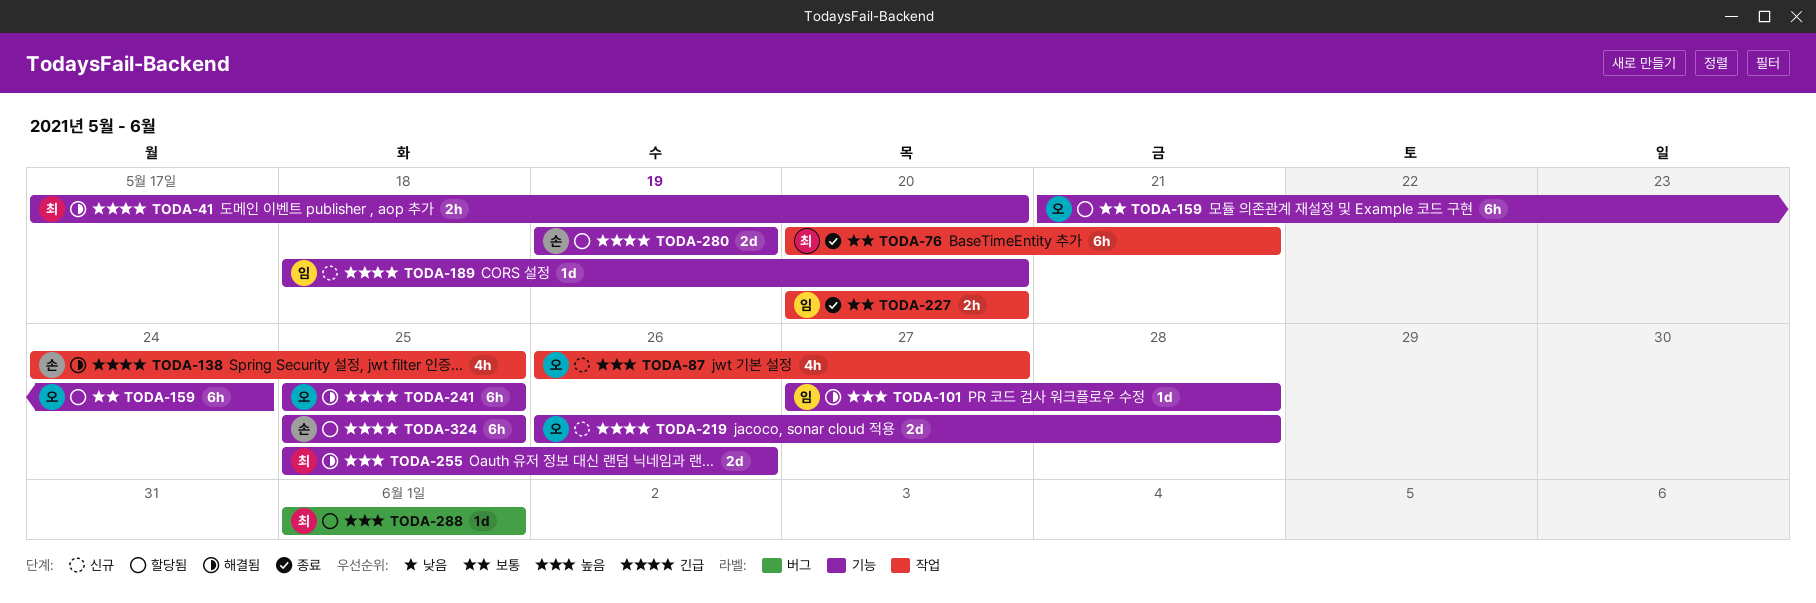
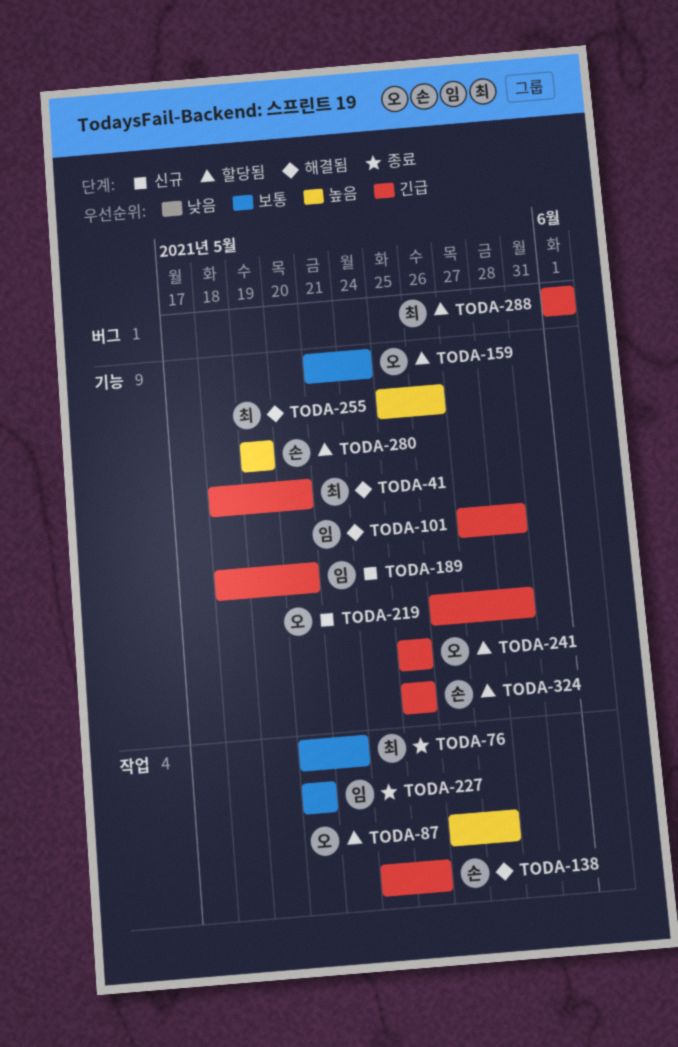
TODA-41, start: May 17 -> May 18
TODA-87, status: 신규 -> 할당됨
TODA-101, priority: 높음 -> 긴급
TODA-241, status: 해결됨 -> 할당됨
TODA-280, priority: 긴급 -> 높음
TODA-288, priority: 높음 -> 긴급

